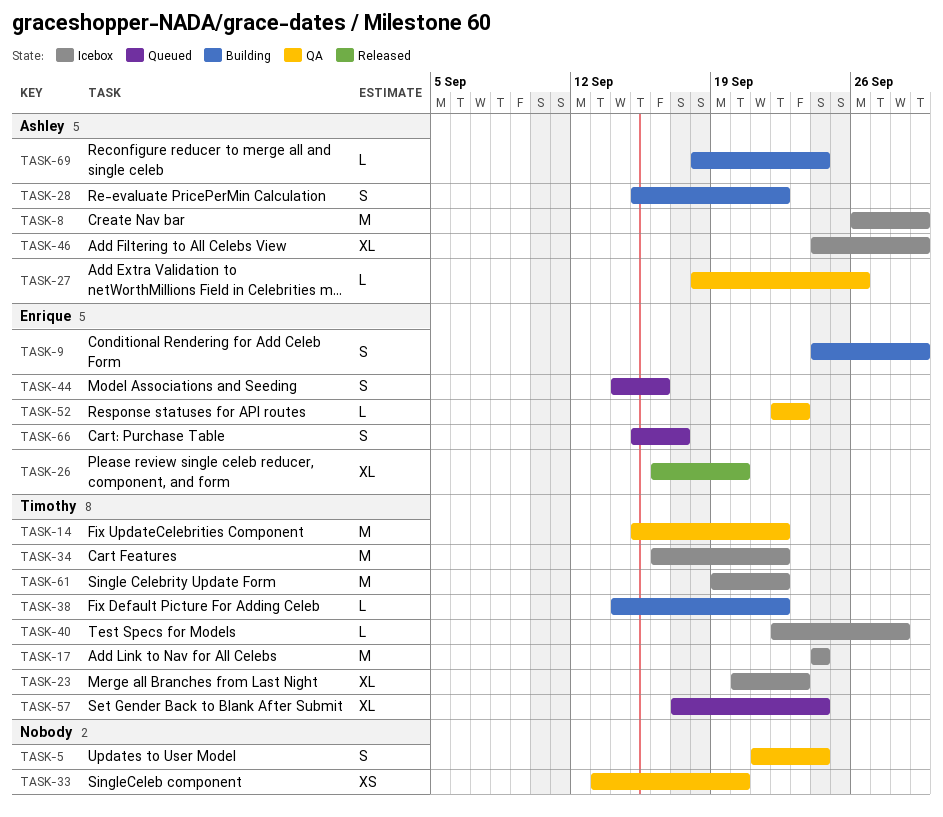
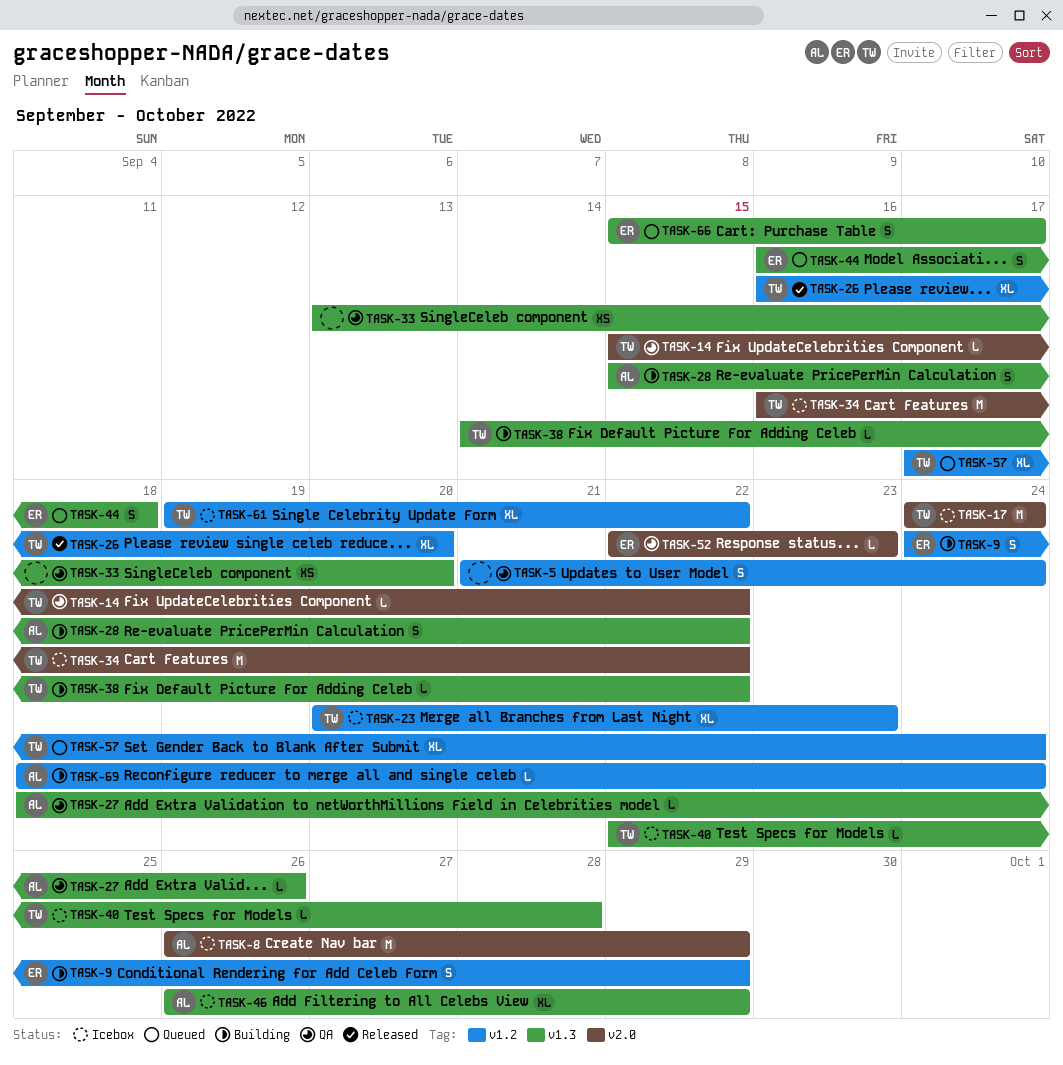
TASK-14, estimate: M -> L
TASK-26, owner: Enrique -> Timothy
TASK-44, start: Sep 14 -> Sep 16
TASK-44, due: Sep 16 -> Sep 18
TASK-46, start: Sep 24 -> Sep 26
TASK-61, estimate: M -> XL

